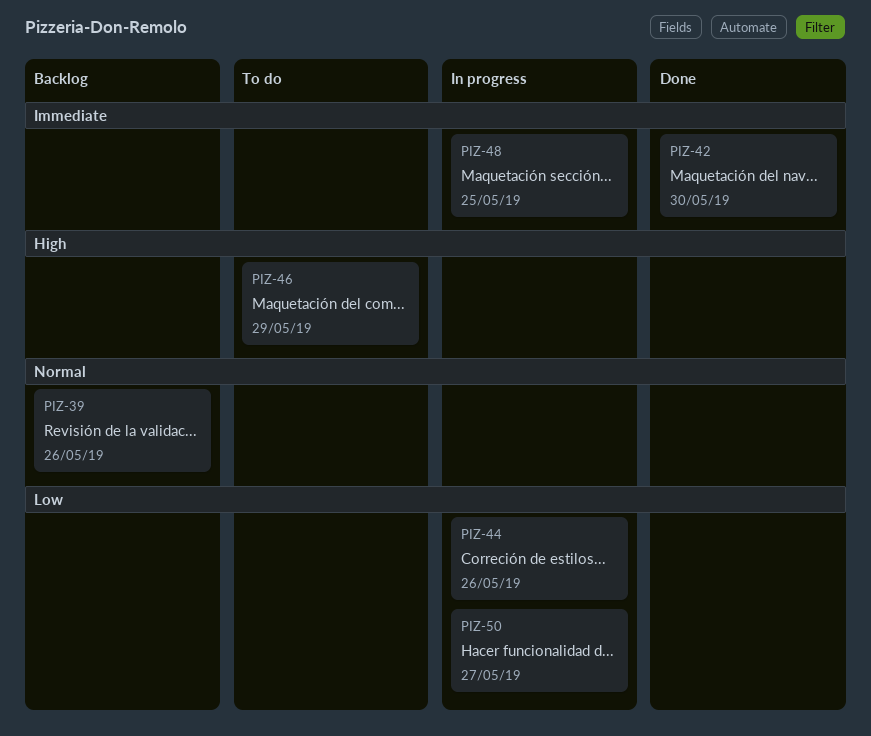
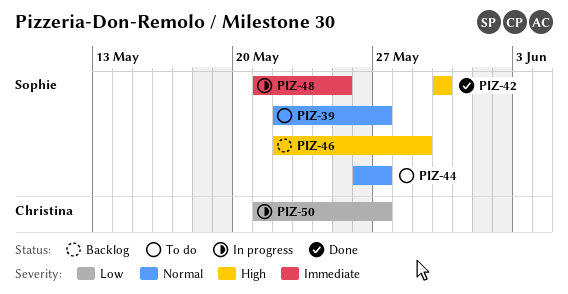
PIZ-39, status: Backlog -> To do
PIZ-39, due: May 26 -> May 27
PIZ-42, priority: Immediate -> High
PIZ-44, status: In progress -> To do
PIZ-44, priority: Low -> Normal
PIZ-44, due: May 26 -> May 27
PIZ-46, status: To do -> Backlog

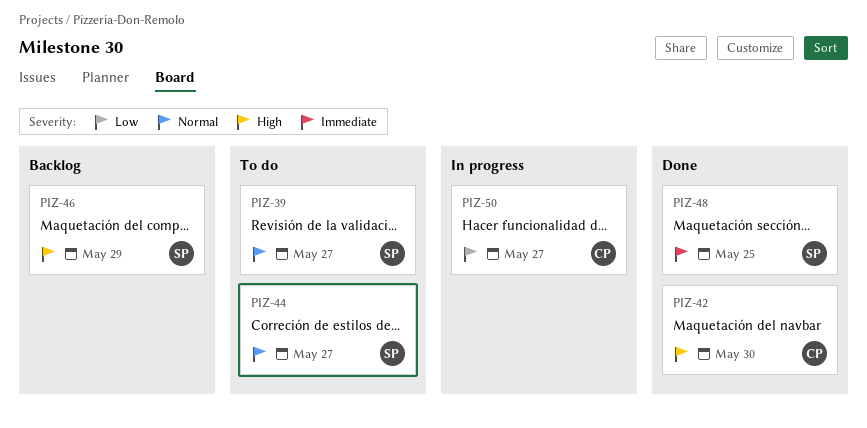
PIZ-42, owner: Sophie -> Christina
PIZ-48, status: In progress -> Done

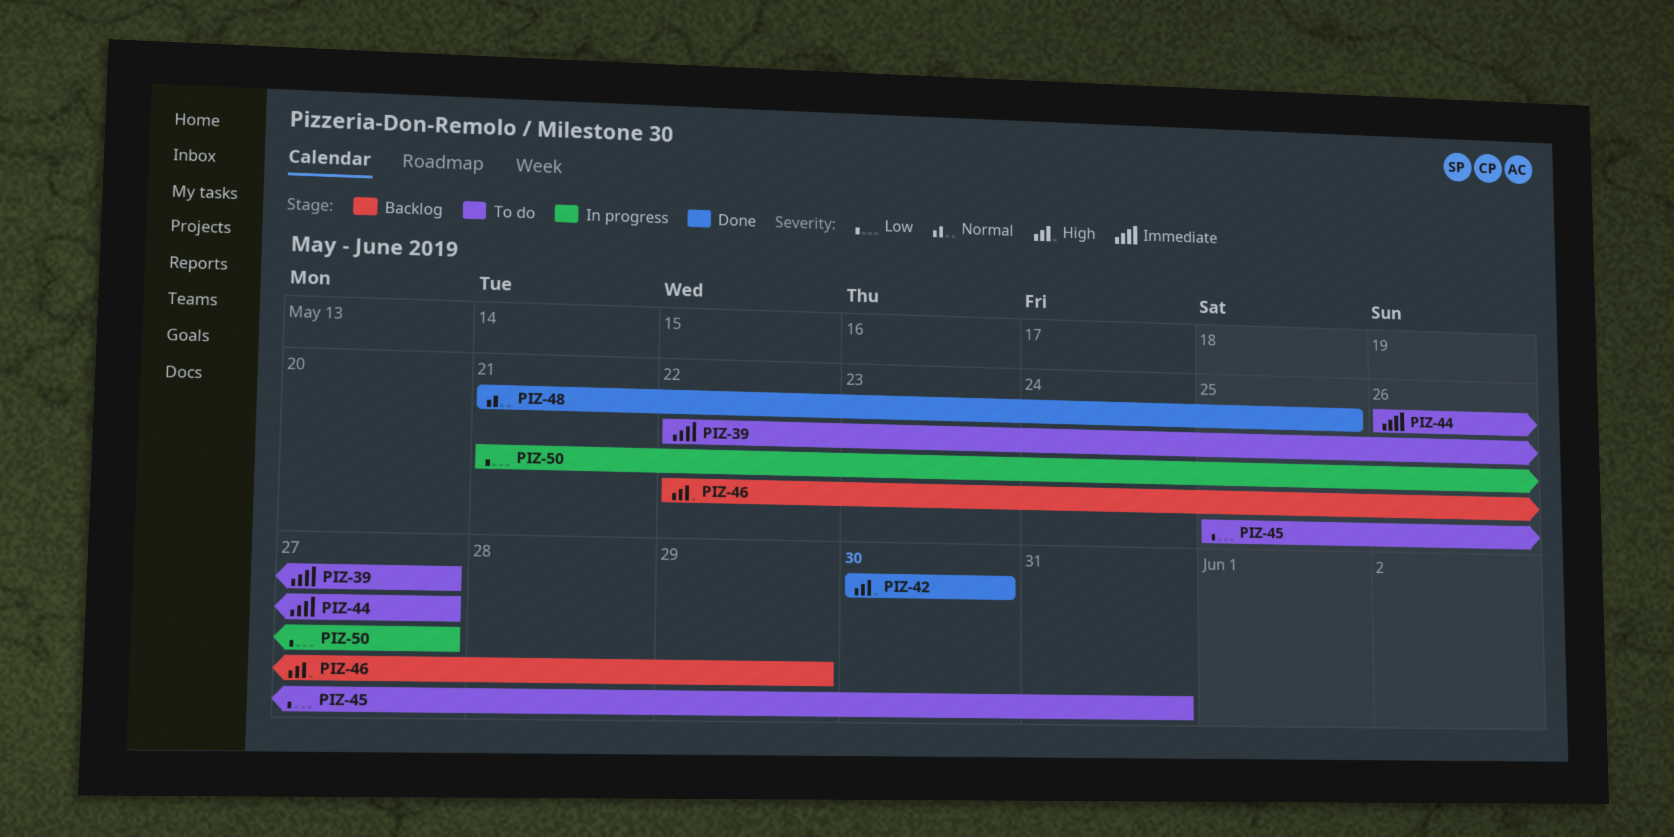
PIZ-39, priority: Normal -> Immediate
PIZ-44, priority: Normal -> Immediate
PIZ-45: none -> present
PIZ-48, priority: Immediate -> Normal

